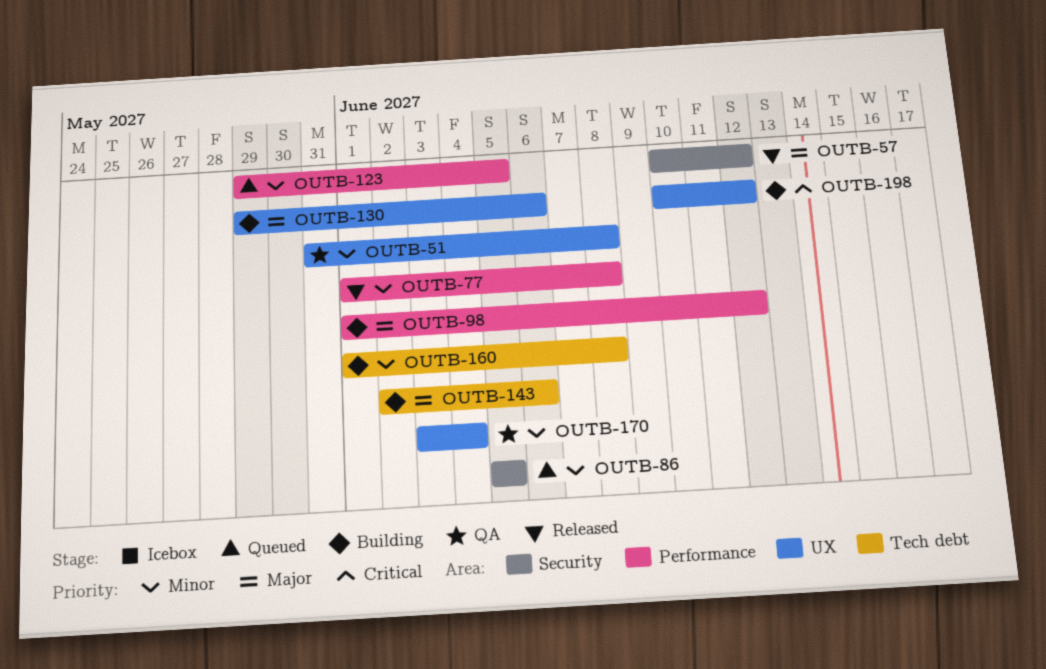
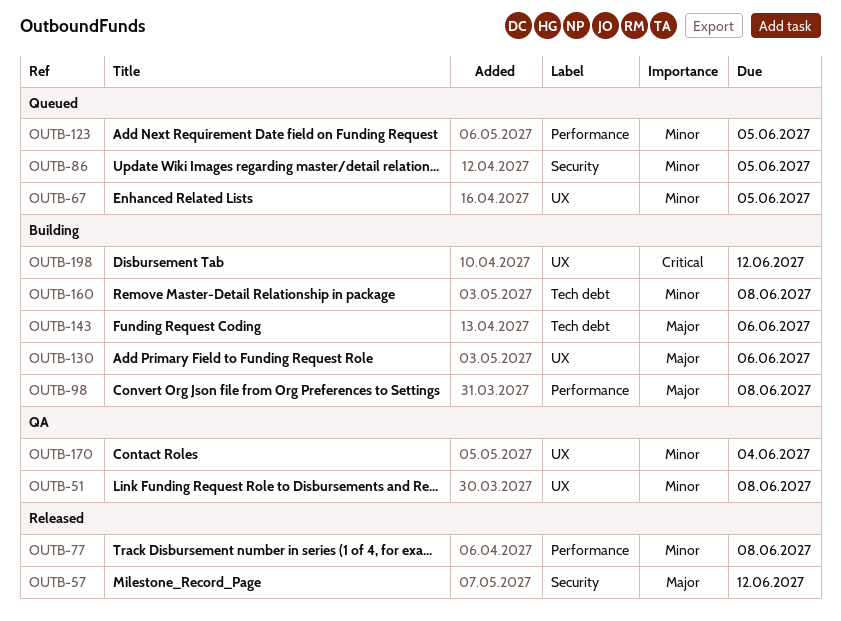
OUTB-67: none -> present
OUTB-98, due: Jun 12 -> Jun 8

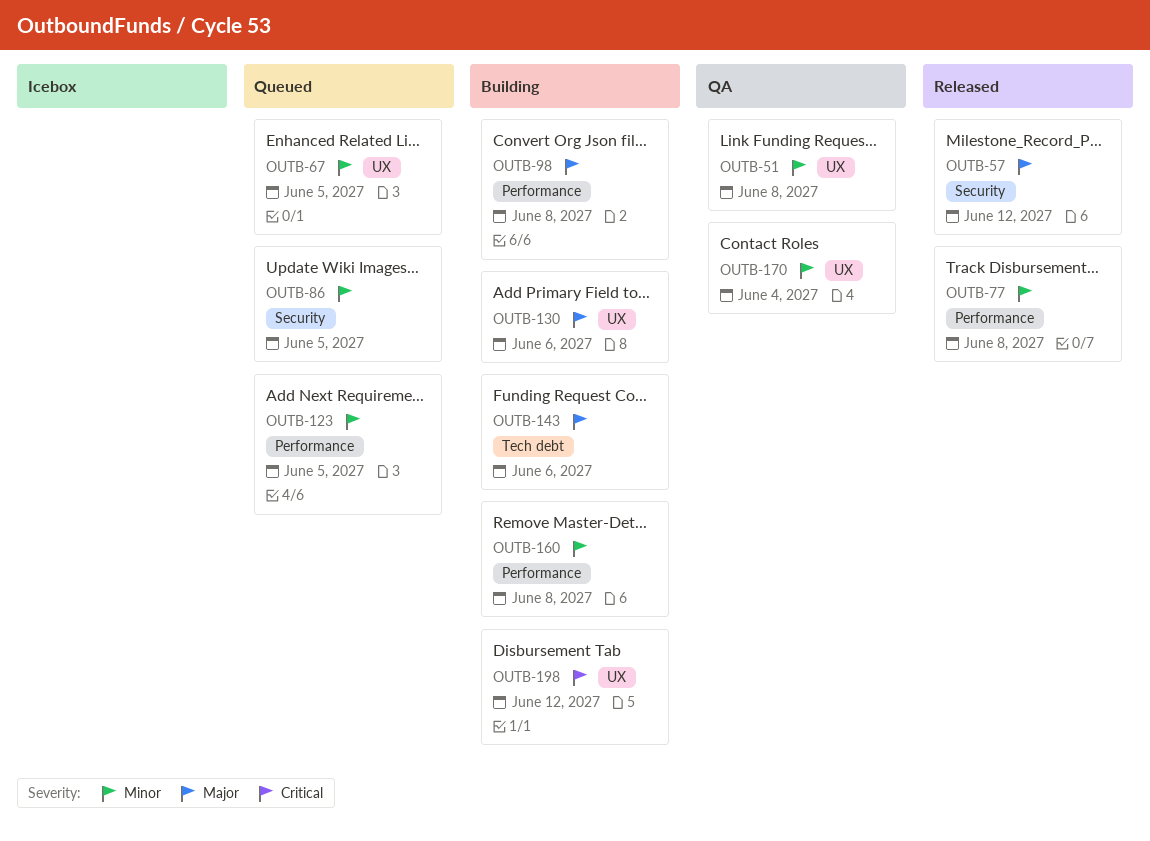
OUTB-160, label: Tech debt -> Performance

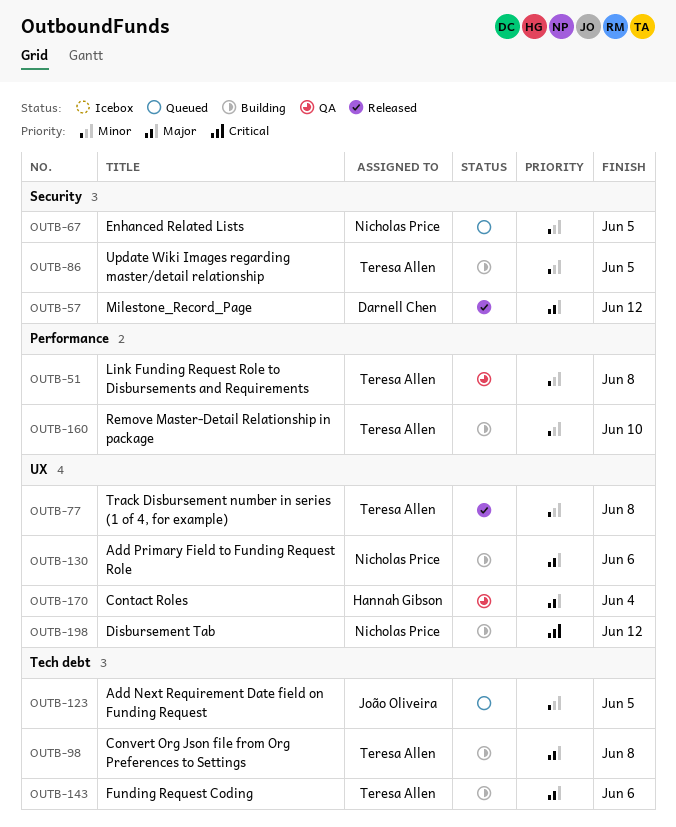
OUTB-51, label: UX -> Performance
OUTB-67, label: UX -> Security
OUTB-77, label: Performance -> UX
OUTB-86, status: Queued -> Building
OUTB-98, label: Performance -> Tech debt
OUTB-123, label: Performance -> Tech debt
OUTB-160, due: Jun 8 -> Jun 10
OUTB-170, priority: Minor -> Major

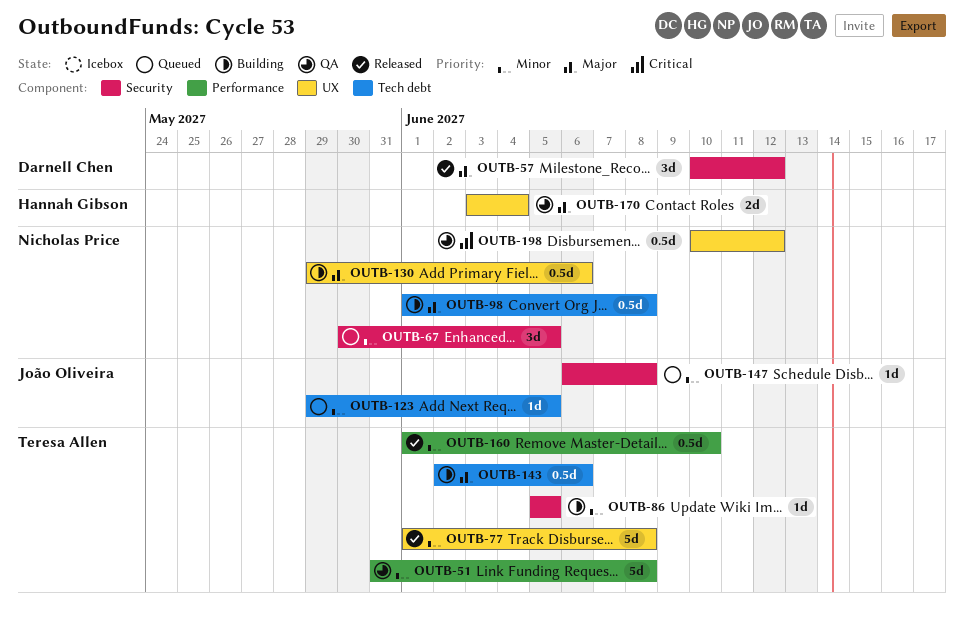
OUTB-98, owner: Teresa Allen -> Nicholas Price
OUTB-147: none -> present
OUTB-160, status: Building -> Released
OUTB-198, status: Building -> QA

